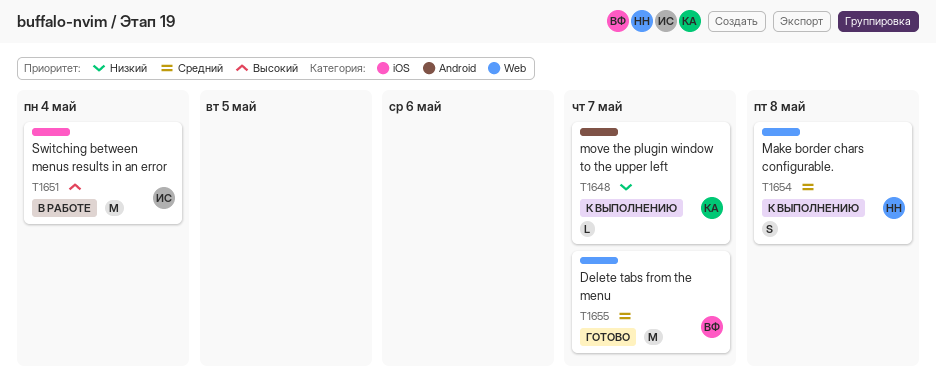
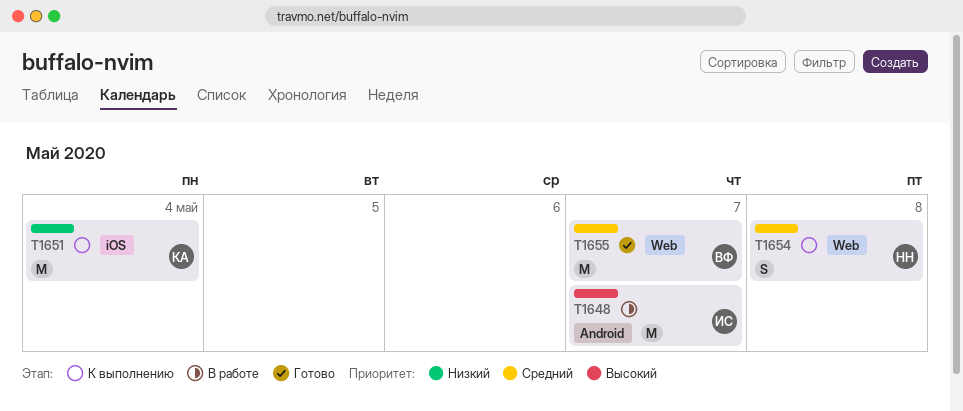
T1648, status: К выполнению -> В работе
T1648, owner: КА -> ИС
T1648, priority: Низкий -> Высокий
T1648, estimate: L -> M
T1651, status: В работе -> К выполнению
T1651, owner: ИС -> КА
T1651, priority: Высокий -> Низкий

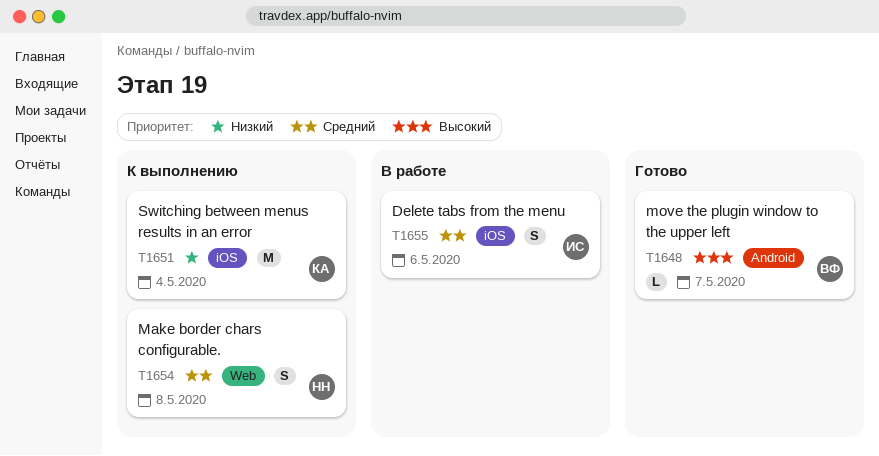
T1648, status: В работе -> Готово
T1648, owner: ИС -> ВФ
T1648, estimate: M -> L
T1655, status: Готово -> В работе
T1655, owner: ВФ -> ИС
T1655, label: Web -> iOS
T1655, estimate: M -> S
T1655, due: May 7 -> May 6

